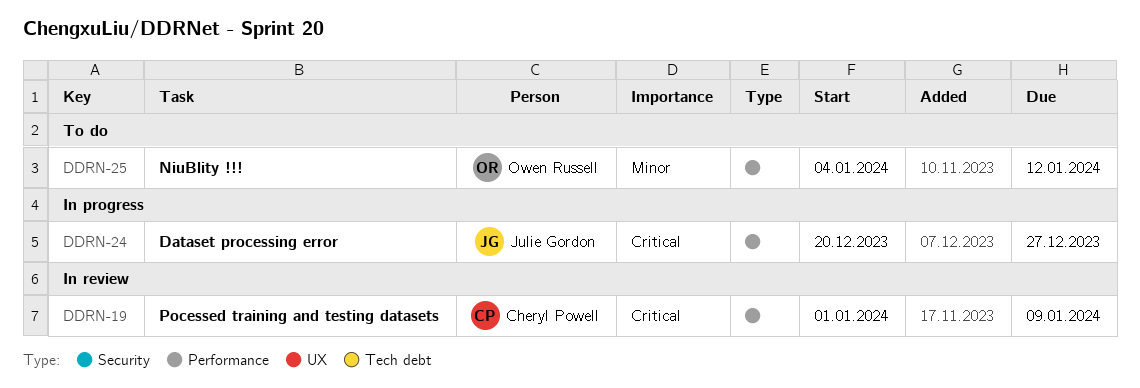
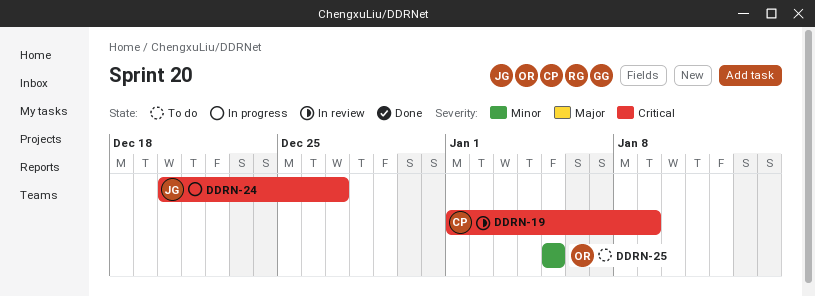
DDRN-25, start: Jan 4 -> Jan 5
DDRN-25, due: Jan 12 -> Jan 5

